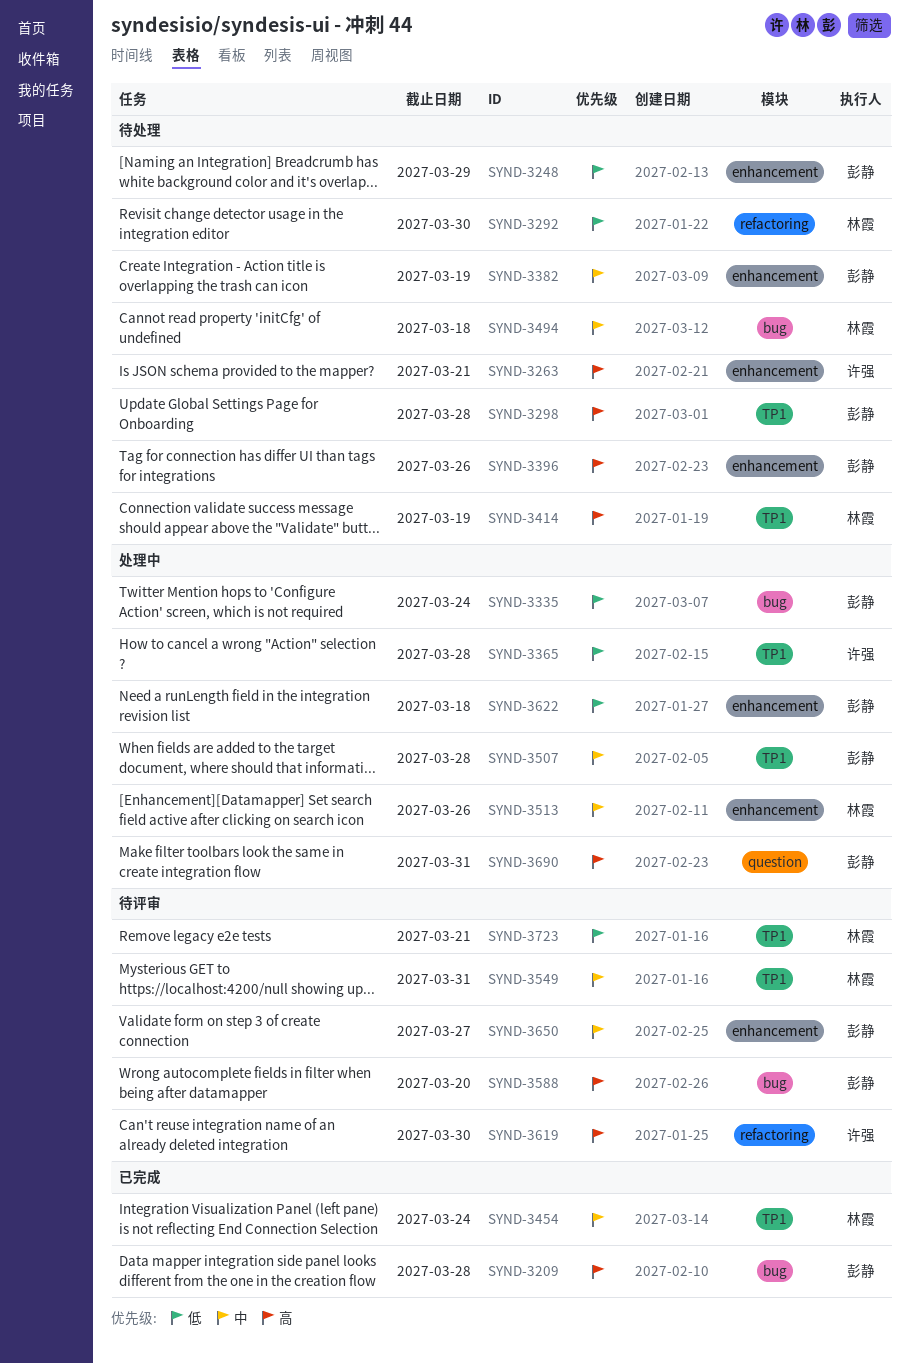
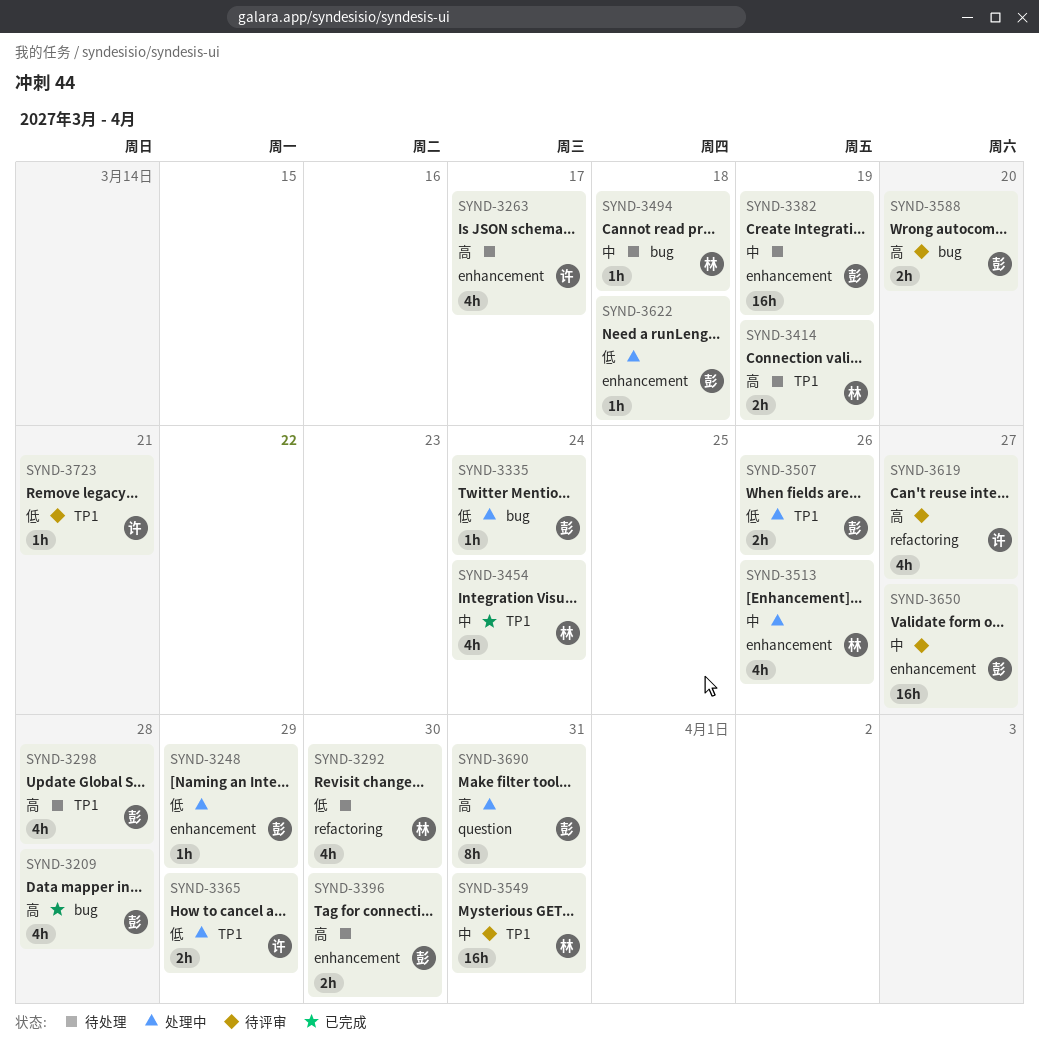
SYND-3248, status: 待处理 -> 处理中
SYND-3263, due: Mar 21 -> Mar 17
SYND-3365, due: Mar 28 -> Mar 29
SYND-3396, due: Mar 26 -> Mar 30
SYND-3507, priority: 中 -> 低
SYND-3507, due: Mar 28 -> Mar 26
SYND-3619, due: Mar 30 -> Mar 27
SYND-3723, owner: 林霞 -> 许强

